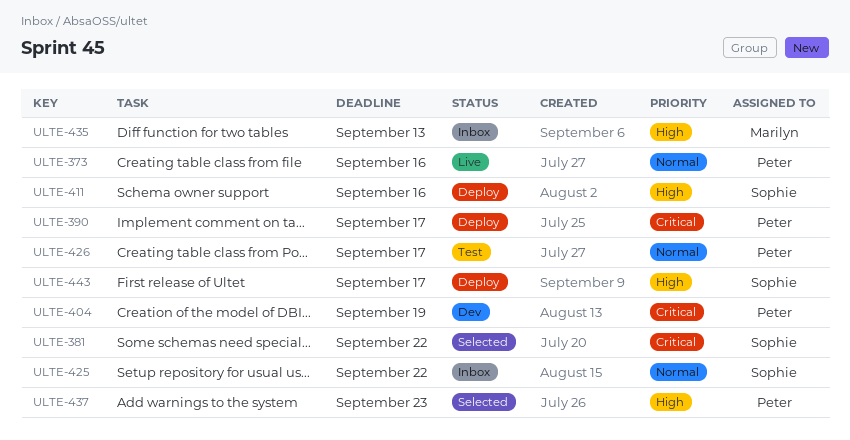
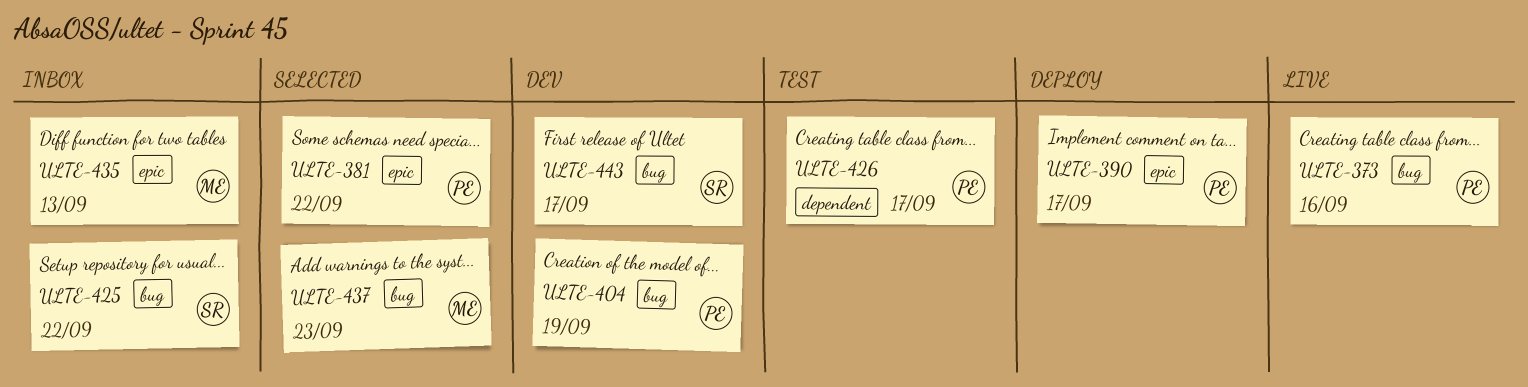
ULTE-381, owner: Sophie -> Peter
ULTE-411: present -> none
ULTE-437, owner: Peter -> Marilyn
ULTE-443, status: Deploy -> Dev

